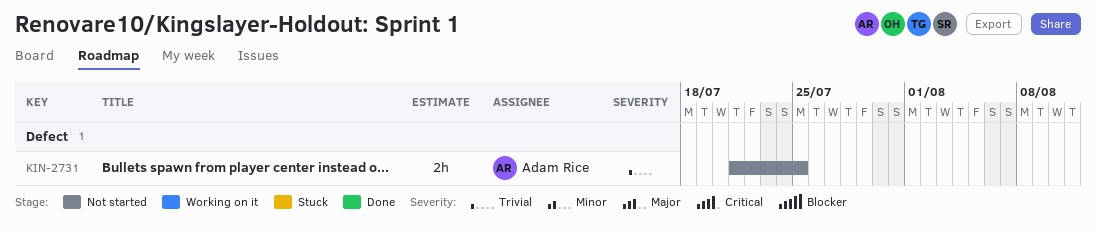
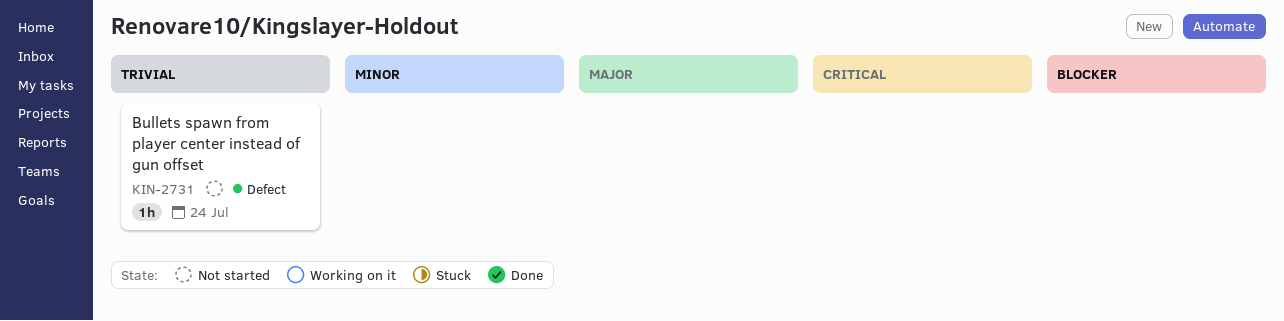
KIN-2731, estimate: 2h -> 1h
KIN-2731, due: Jul 25 -> Jul 24

